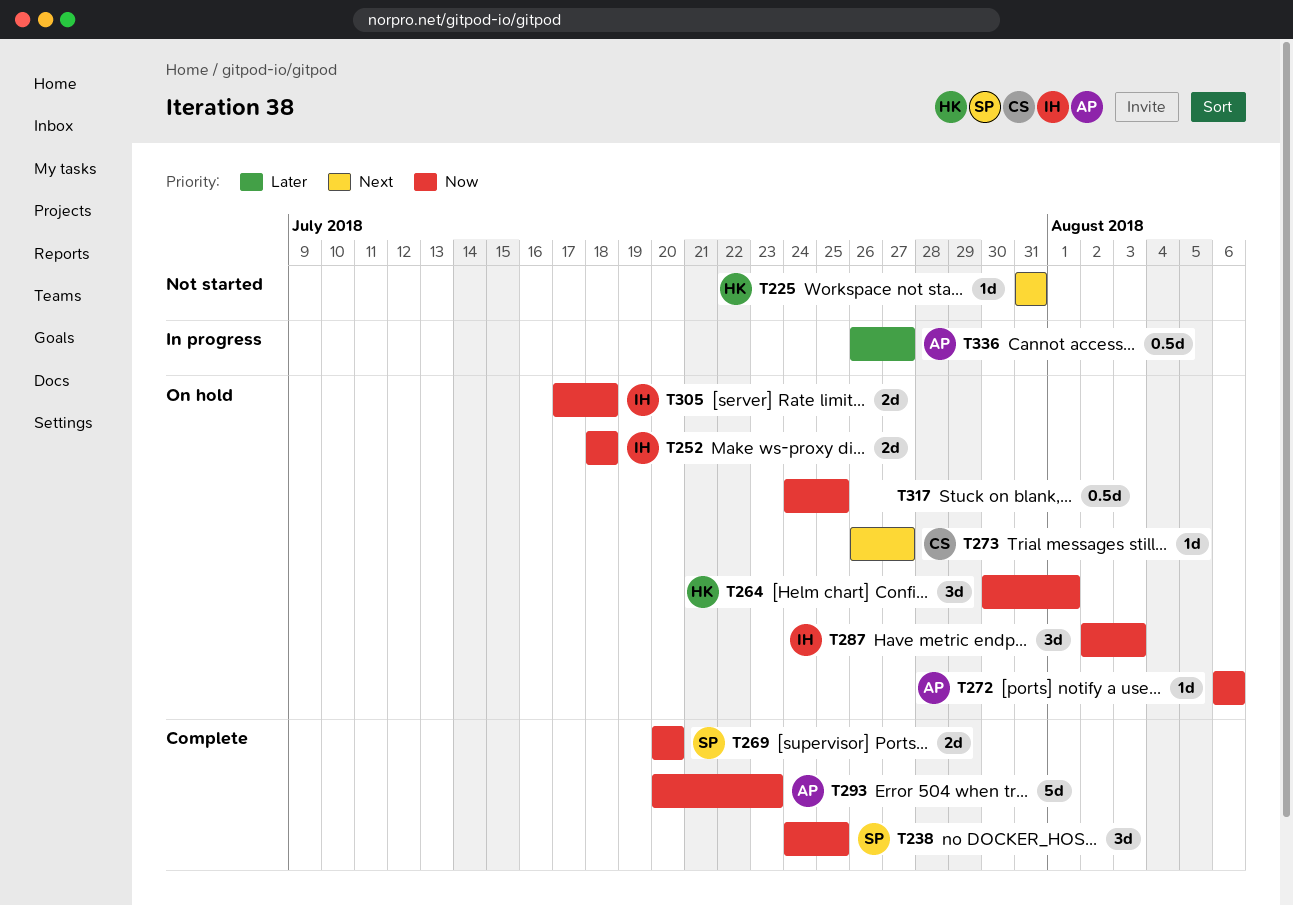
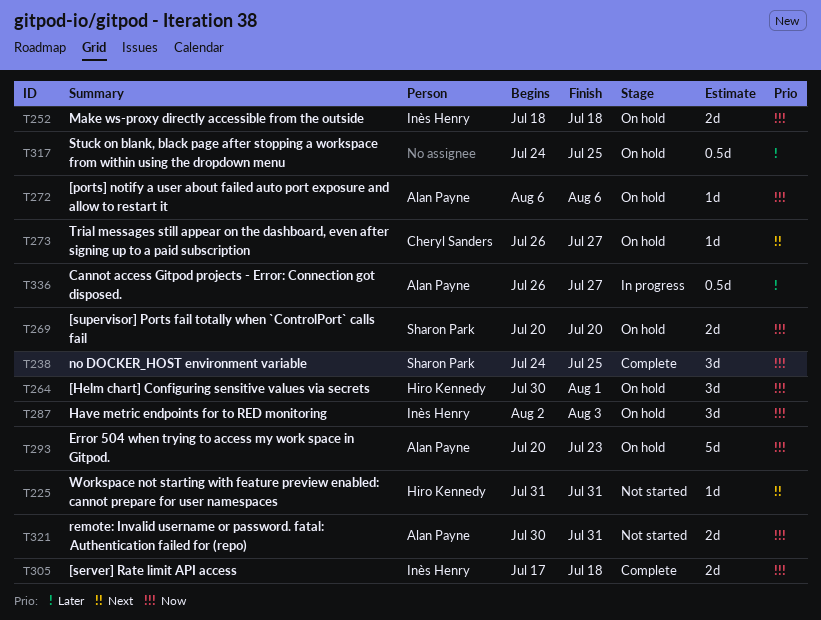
T269, status: Complete -> On hold
T293, status: Complete -> On hold
T305, status: On hold -> Complete
T317, priority: Now -> Later
T321: none -> present

